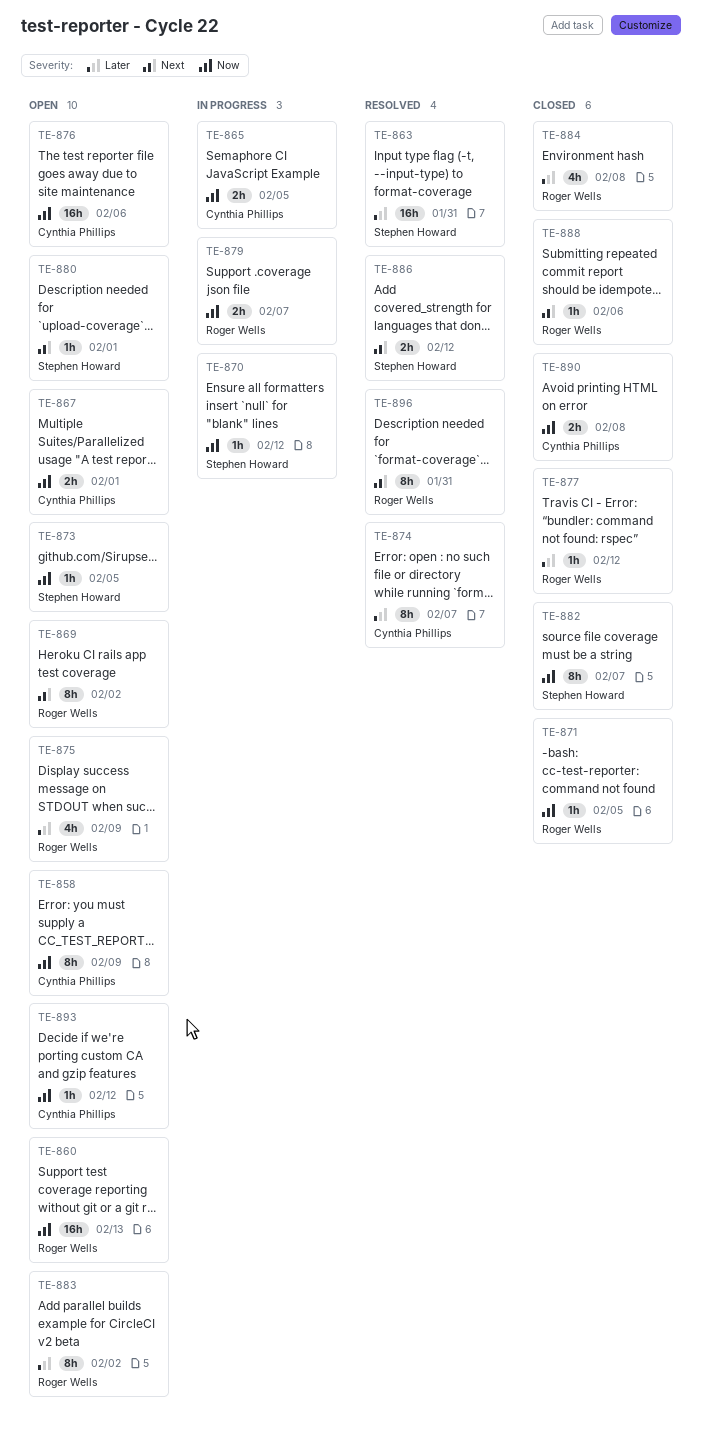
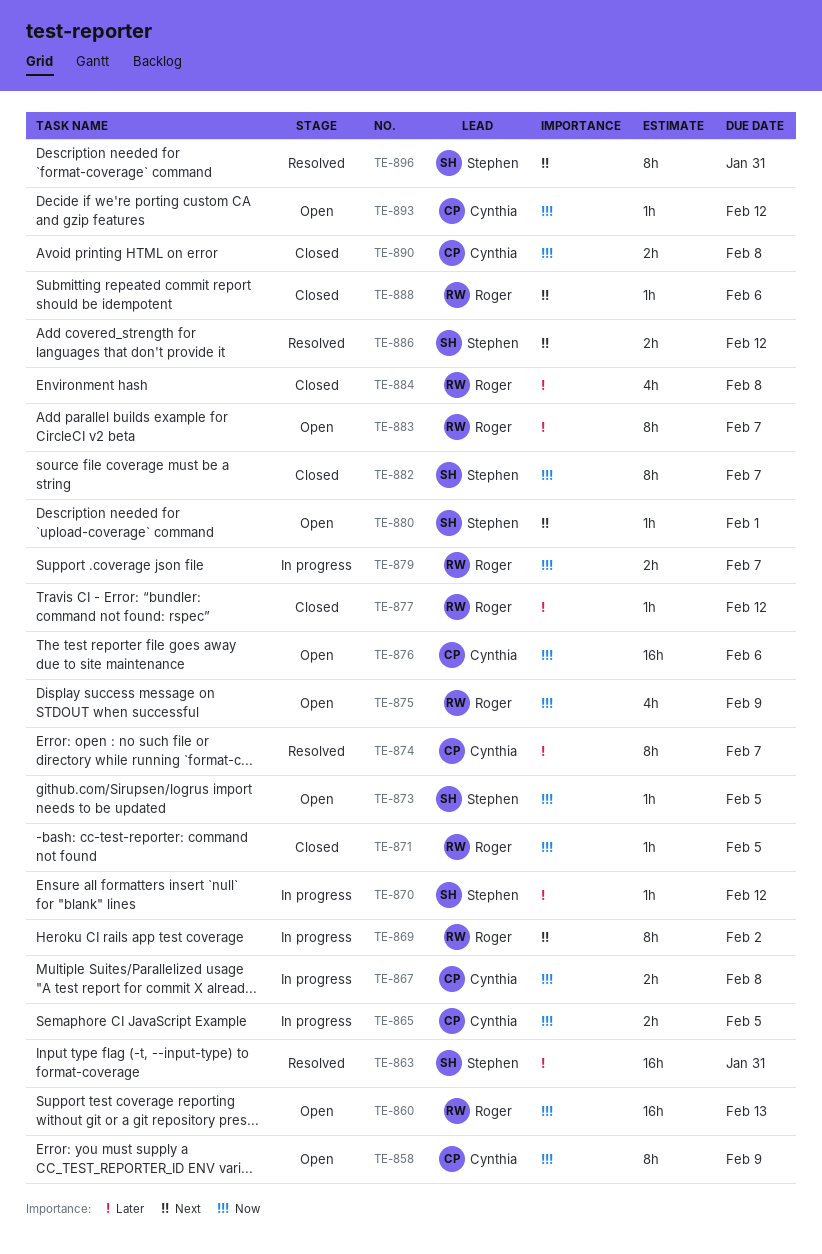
TE-867, status: Open -> In progress
TE-867, due: Feb 1 -> Feb 8
TE-869, status: Open -> In progress
TE-870, priority: Now -> Later
TE-875, priority: Later -> Now
TE-883, due: Feb 2 -> Feb 7
TE-896, owner: Roger Wells -> Stephen Howard

